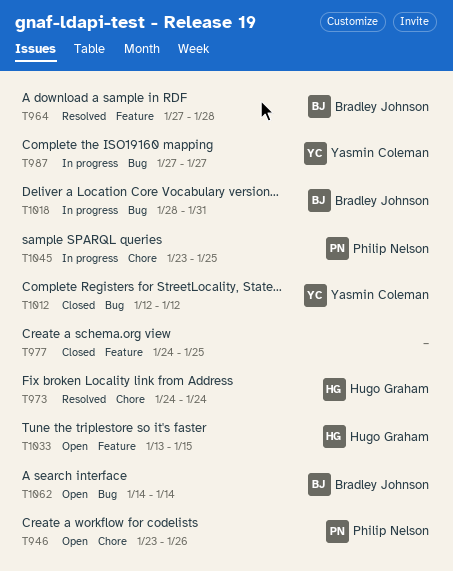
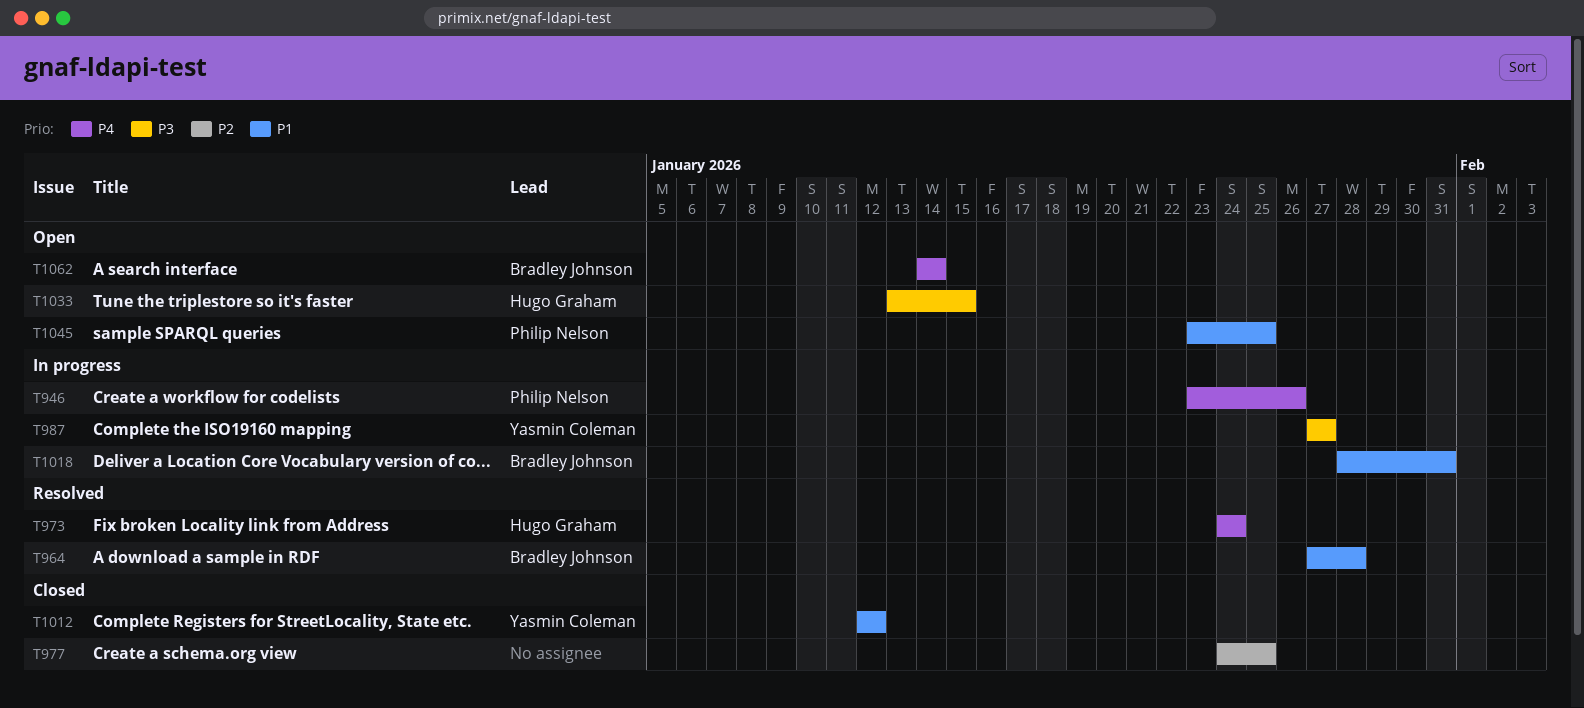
T946, status: Open -> In progress
T1045, status: In progress -> Open

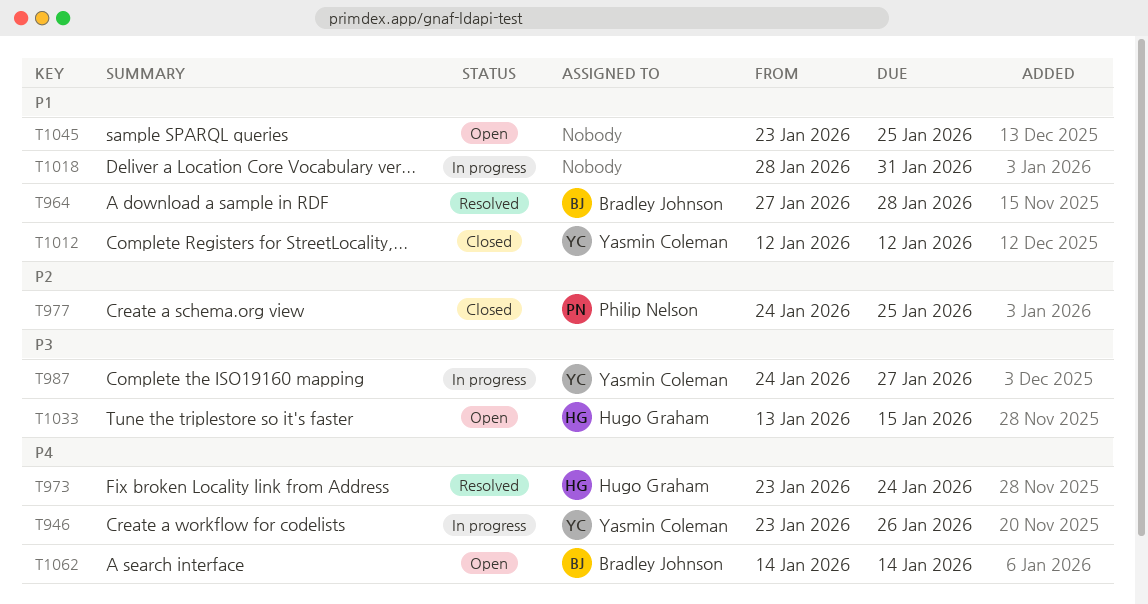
T946, owner: Philip Nelson -> Yasmin Coleman
T973, start: Jan 24 -> Jan 23
T977, owner: none -> Philip Nelson
T987, start: Jan 27 -> Jan 24
T1018, owner: Bradley Johnson -> none
T1045, owner: Philip Nelson -> none

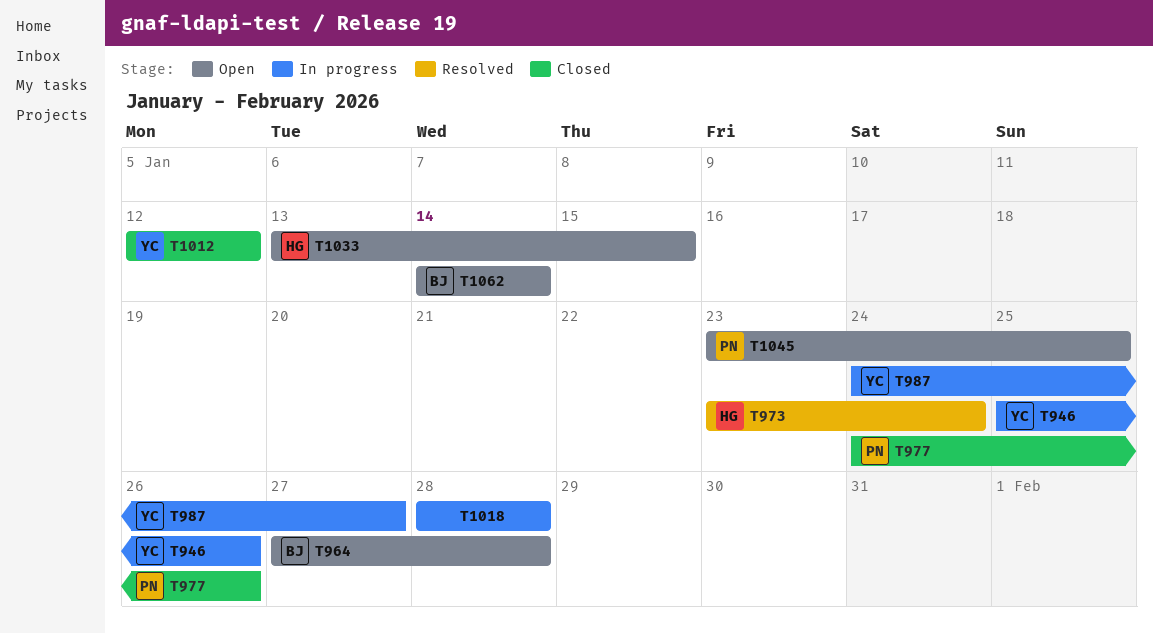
T946, start: Jan 23 -> Jan 25
T964, status: Resolved -> Open
T977, due: Jan 25 -> Jan 26
T1018, due: Jan 31 -> Jan 28
T1045, owner: none -> Philip Nelson

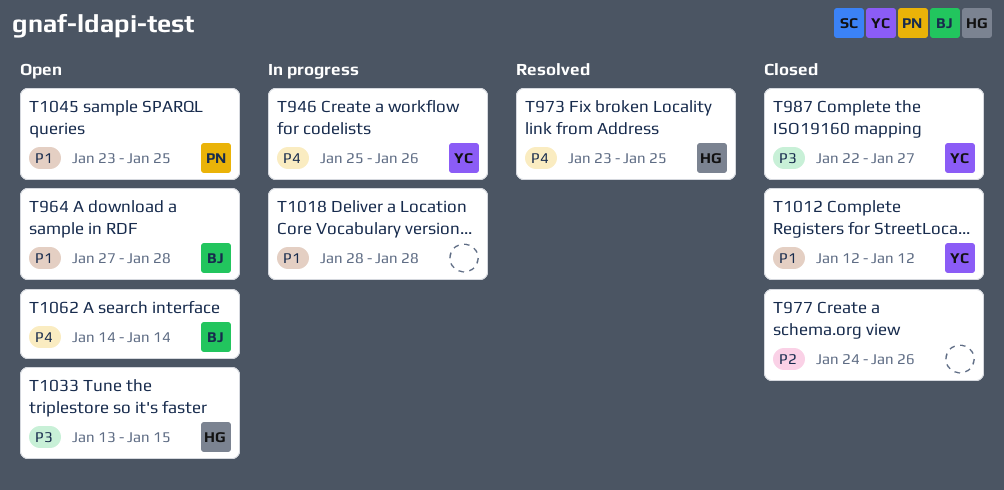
T973, due: Jan 24 -> Jan 25
T977, owner: PN -> none
T987, status: In progress -> Closed
T987, start: Jan 24 -> Jan 22

